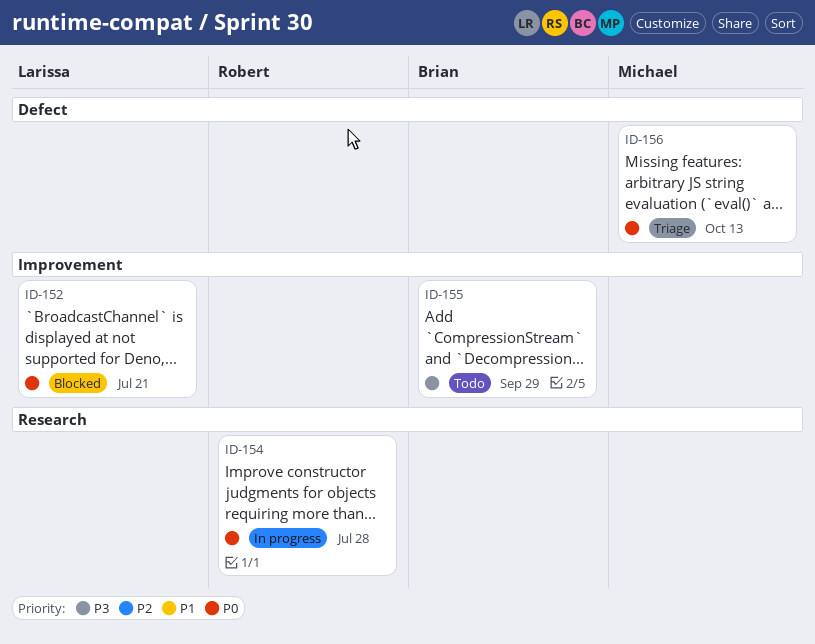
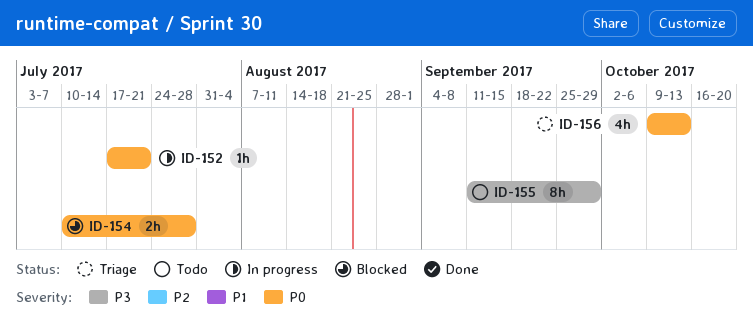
ID-152, status: Blocked -> In progress
ID-154, status: In progress -> Blocked

